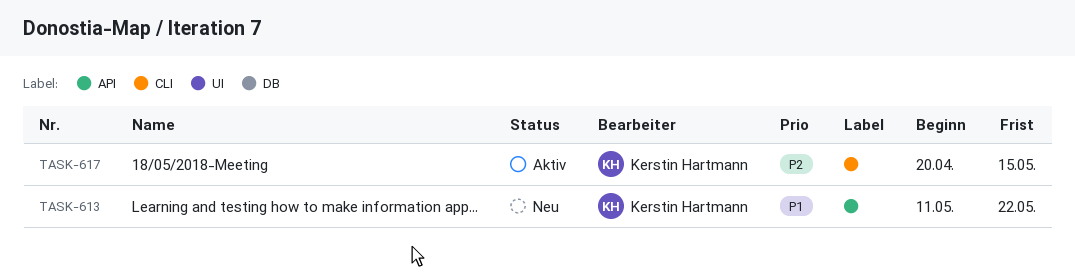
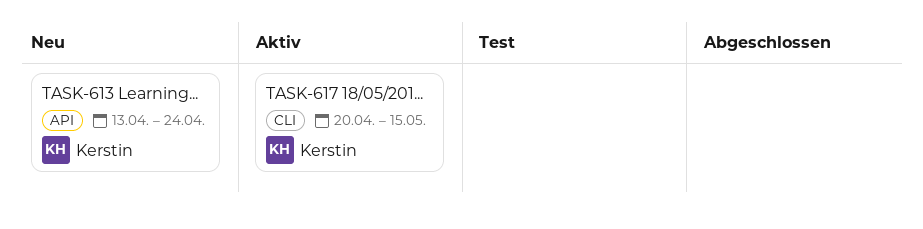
TASK-613, start: May 11 -> Apr 13
TASK-613, due: May 22 -> Apr 24

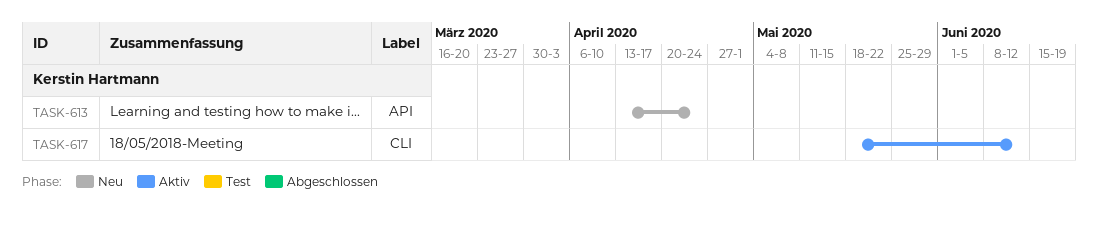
TASK-617, start: Apr 20 -> May 18
TASK-617, due: May 15 -> Jun 12

